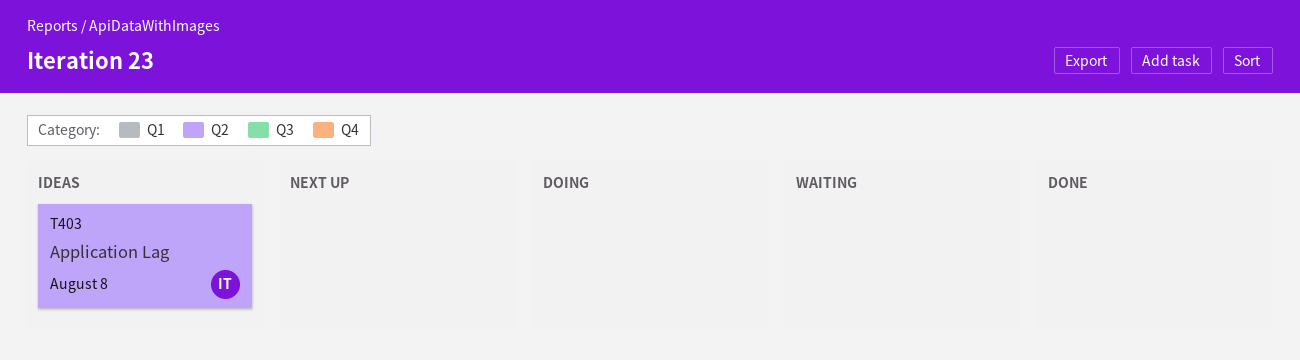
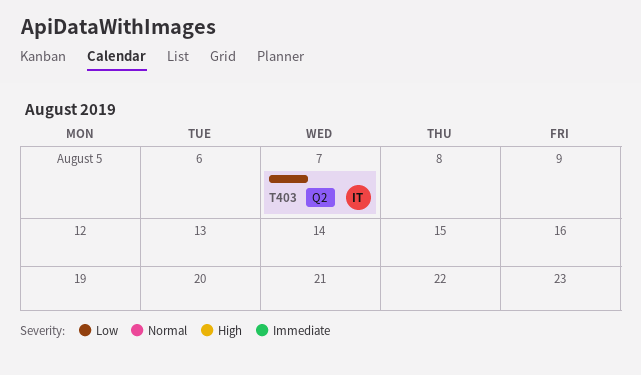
T403, due: Aug 8 -> Aug 7

